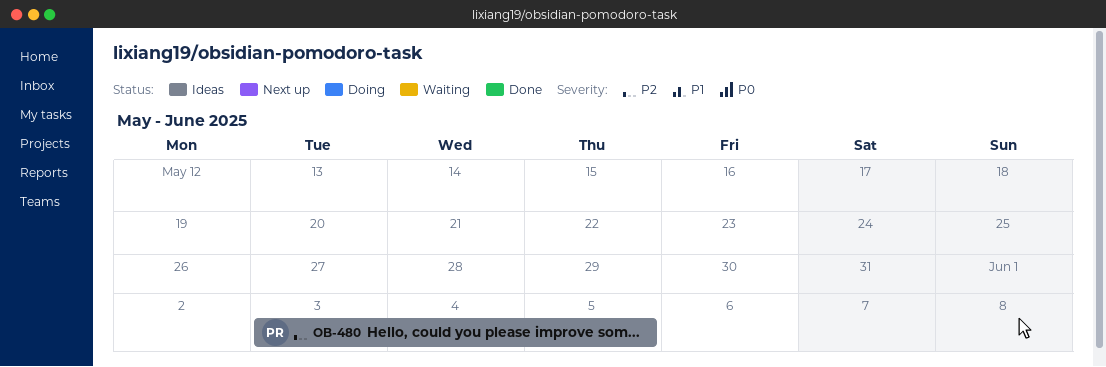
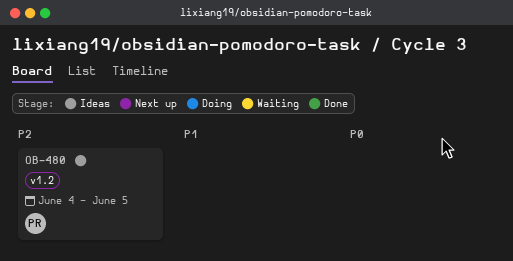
OB-480, start: Jun 3 -> Jun 4

